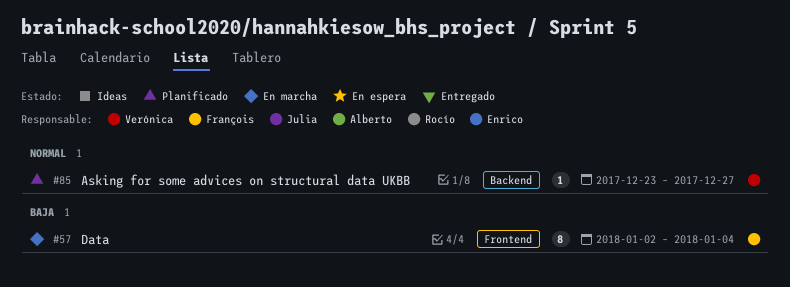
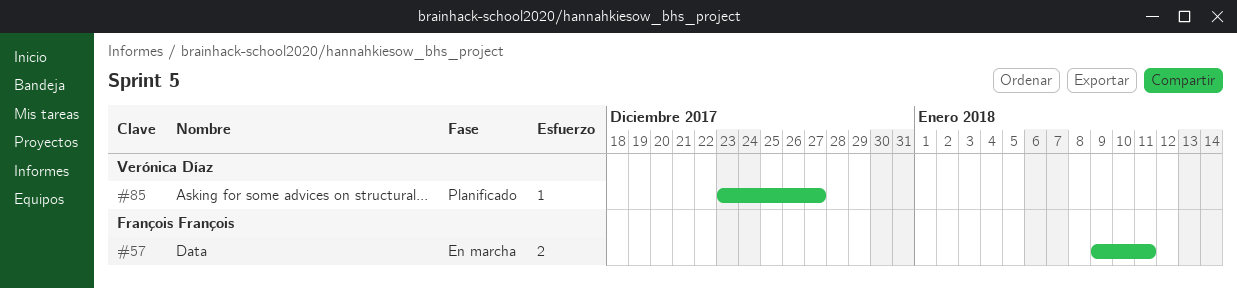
#57, estimate: 8 -> 2
#57, start: Jan 2 -> Jan 9
#57, due: Jan 4 -> Jan 11

